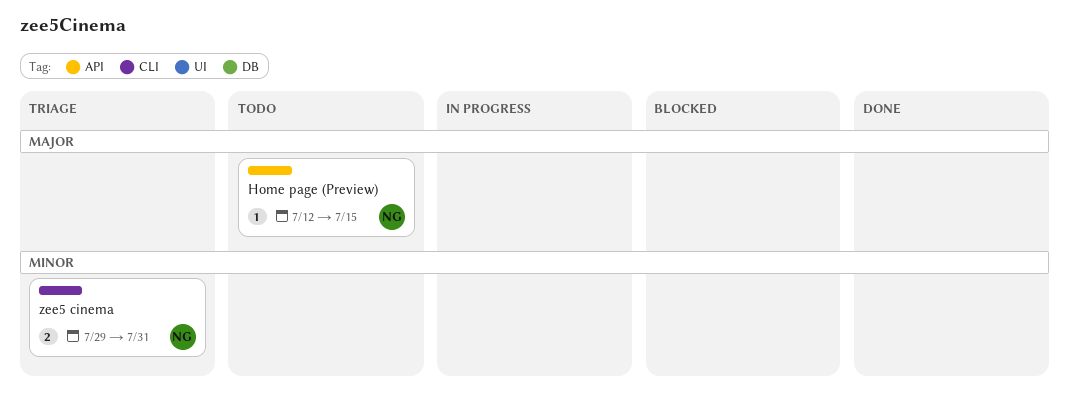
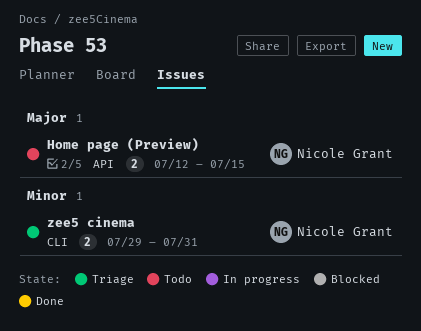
Home page (Preview), estimate: 1 -> 2

